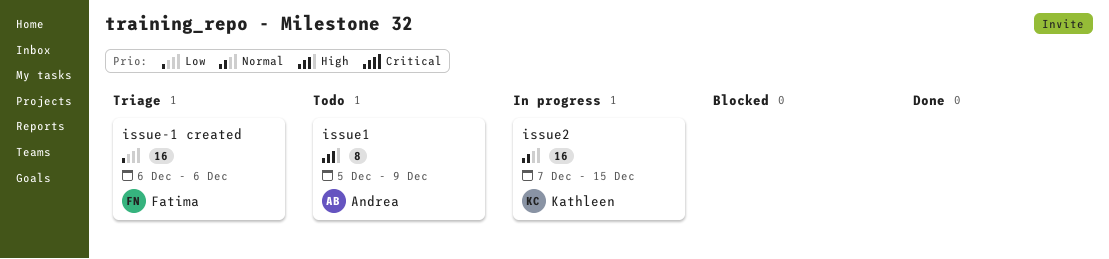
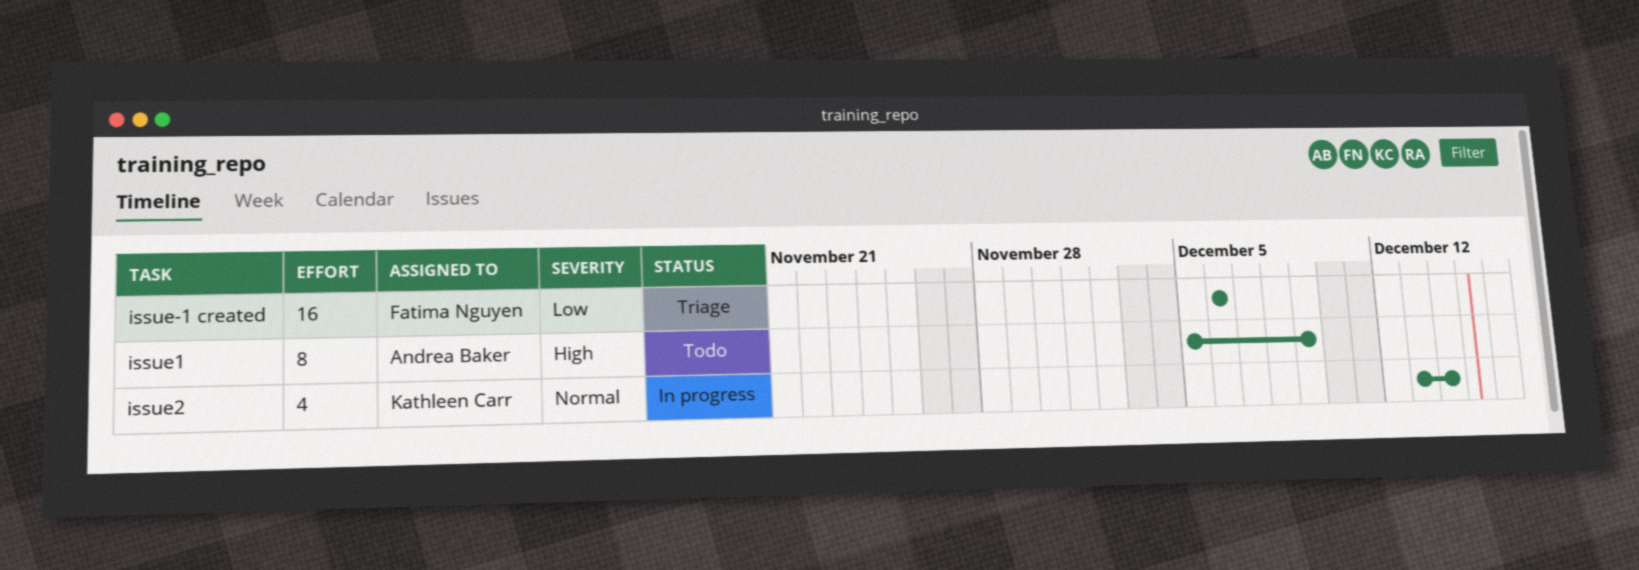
issue2, estimate: 16 -> 4
issue2, start: Dec 7 -> Dec 13
issue2, due: Dec 15 -> Dec 14

